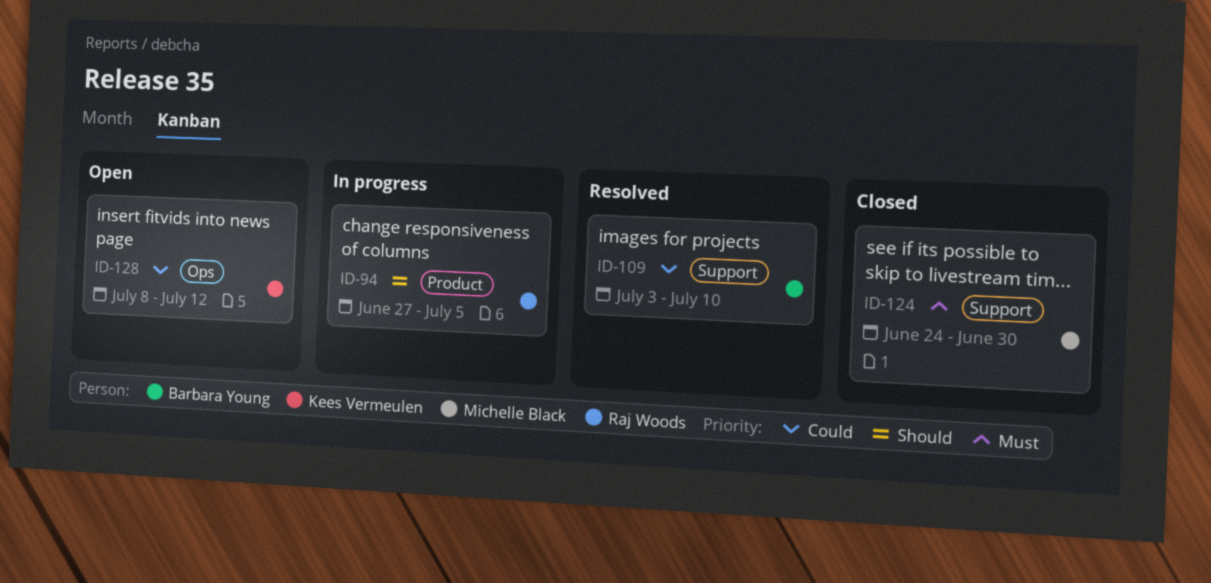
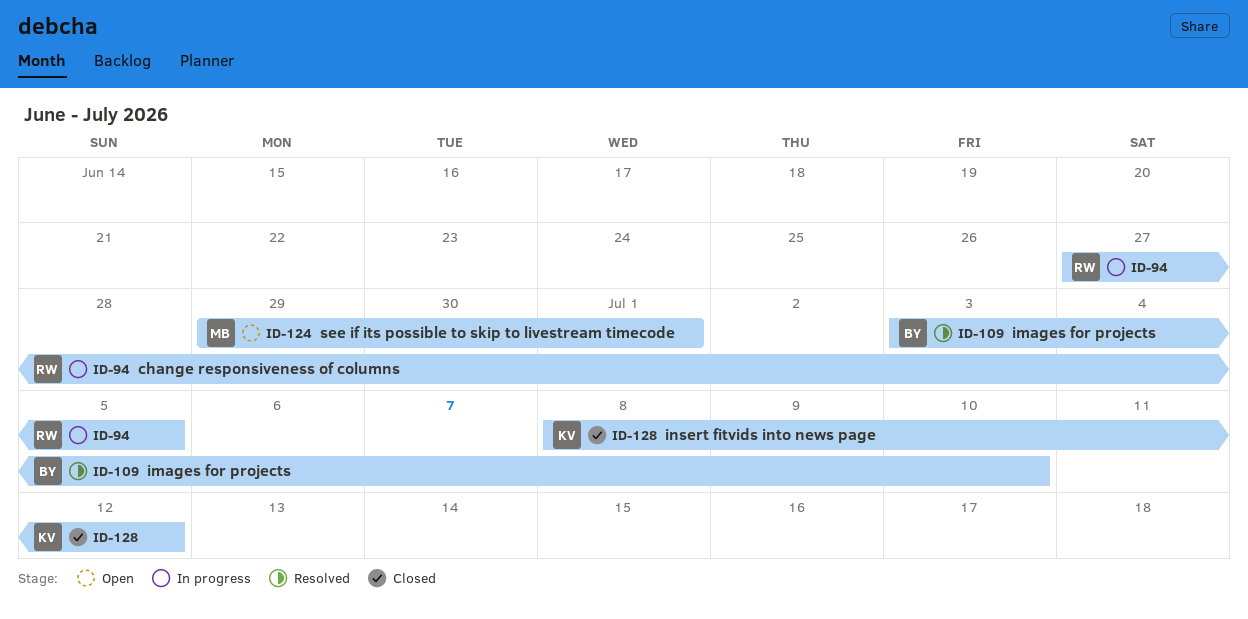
ID-124, status: Closed -> Open
ID-124, start: Jun 24 -> Jun 29
ID-124, due: Jun 30 -> Jul 1
ID-128, status: Open -> Closed

